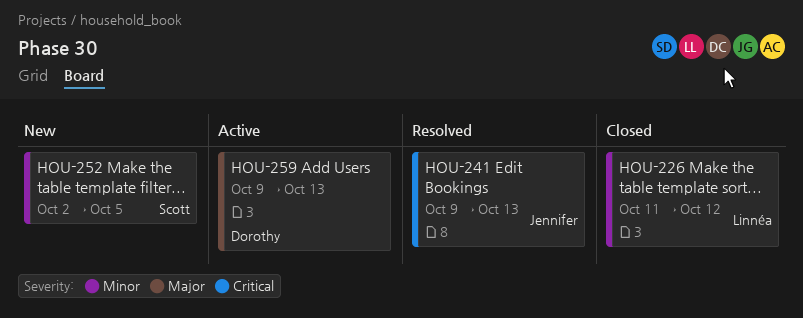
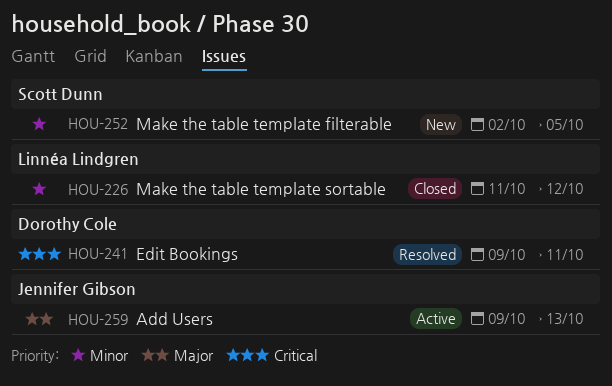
HOU-241, owner: Jennifer Gibson -> Dorothy Cole
HOU-241, due: Oct 13 -> Oct 11
HOU-259, owner: Dorothy Cole -> Jennifer Gibson

